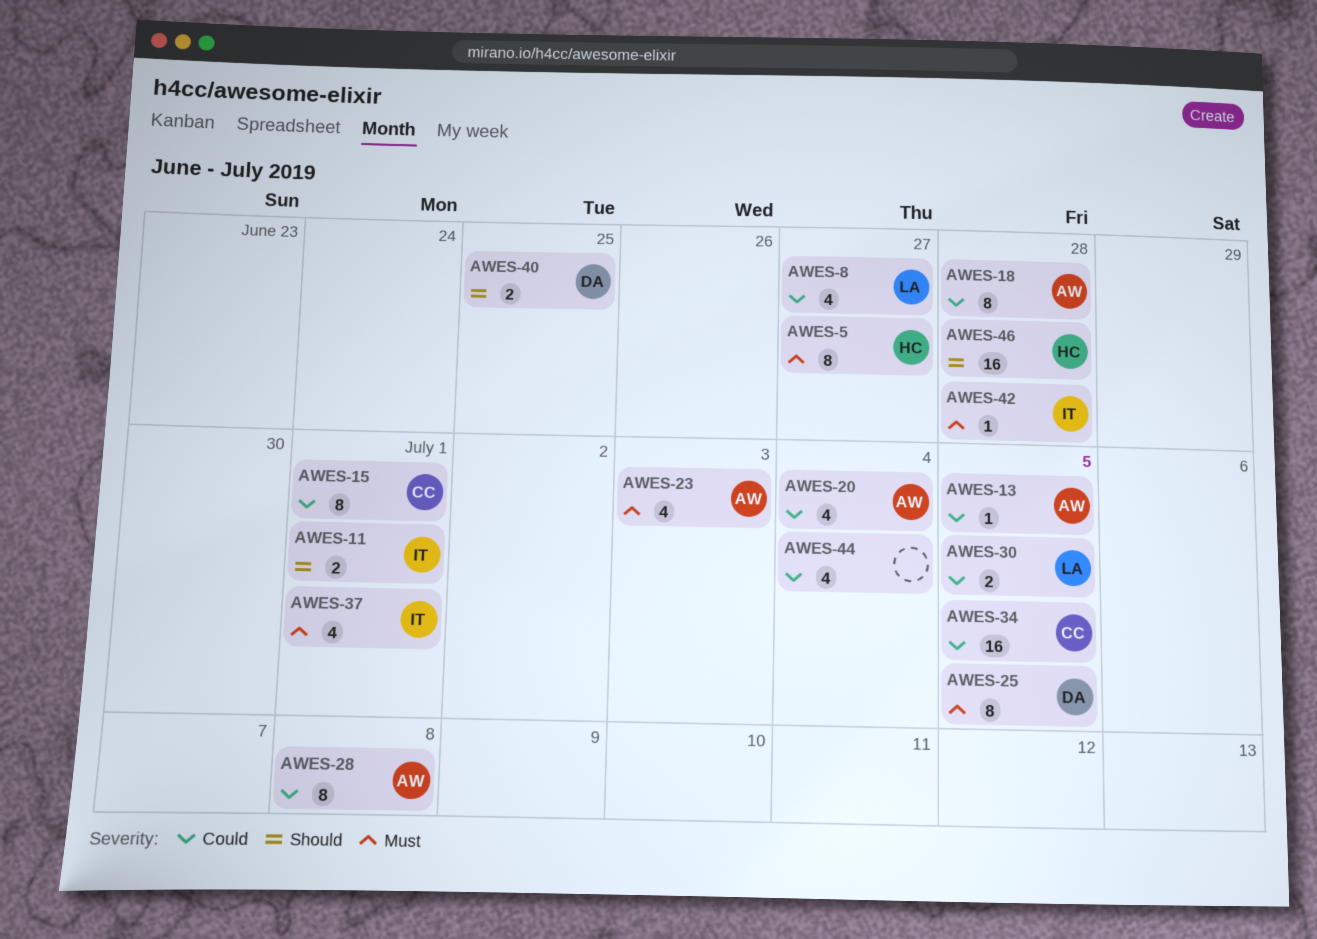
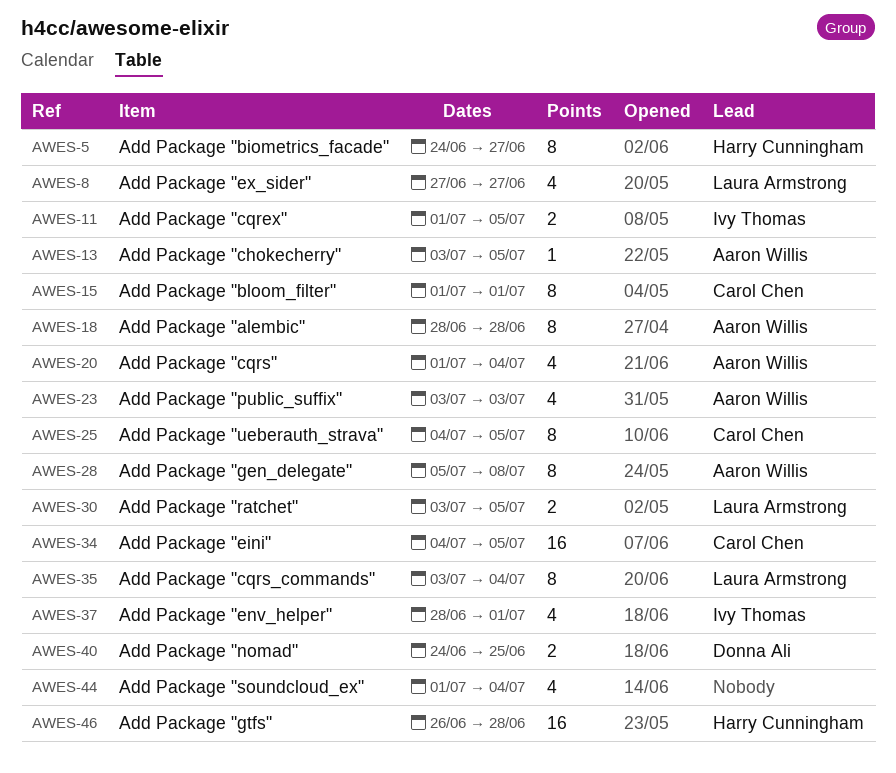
AWES-11, due: Jul 1 -> Jul 5
AWES-25, owner: Donna Ali -> Carol Chen
AWES-35: none -> present
AWES-42: present -> none

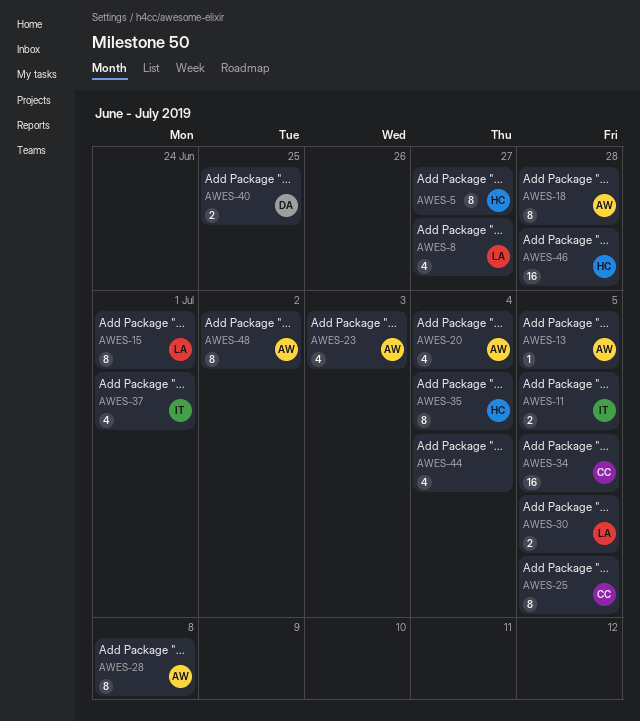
AWES-15, owner: Carol Chen -> Laura Armstrong
AWES-35, owner: Laura Armstrong -> Harry Cunningham
AWES-48: none -> present

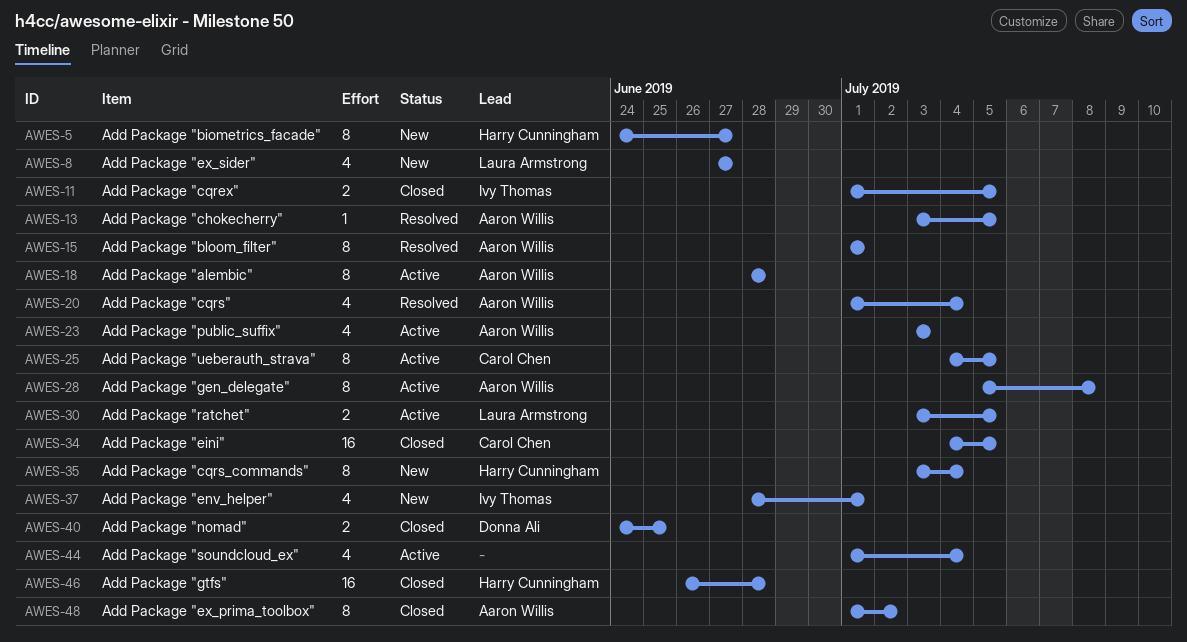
AWES-15, owner: Laura Armstrong -> Aaron Willis

